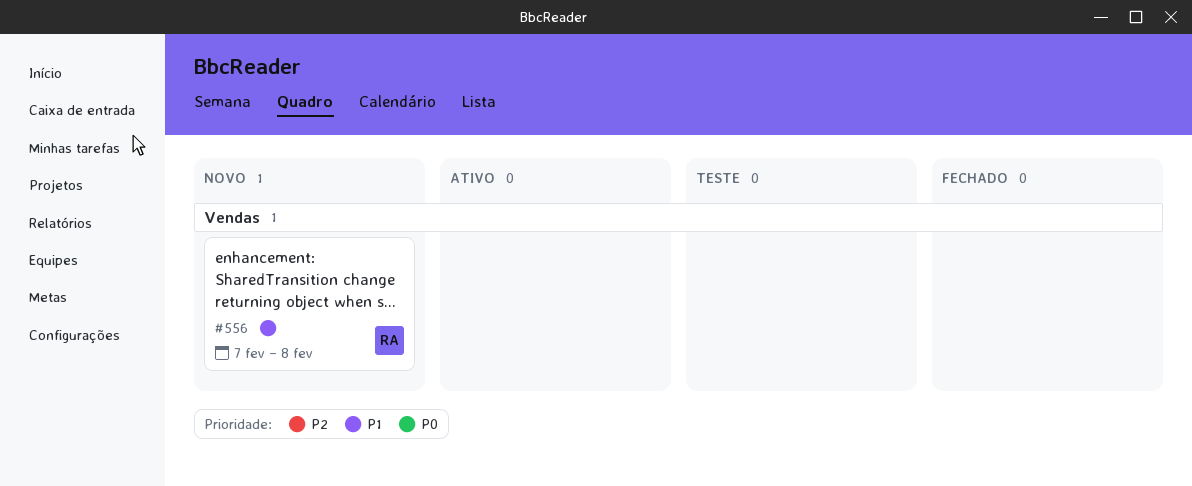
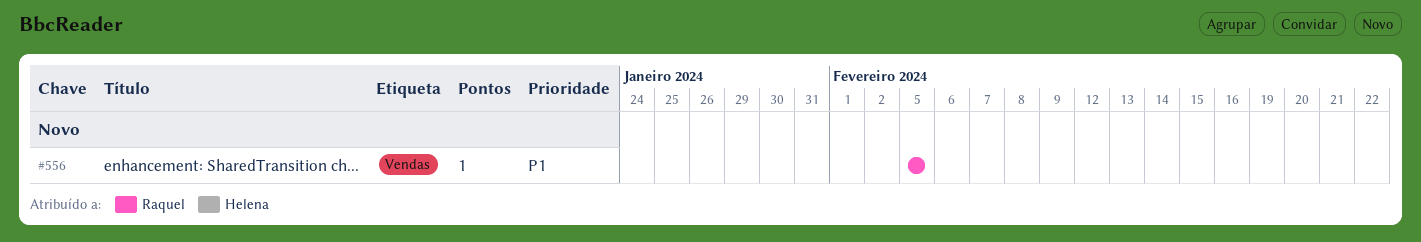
#556, start: Feb 7 -> Feb 5
#556, due: Feb 8 -> Feb 5

